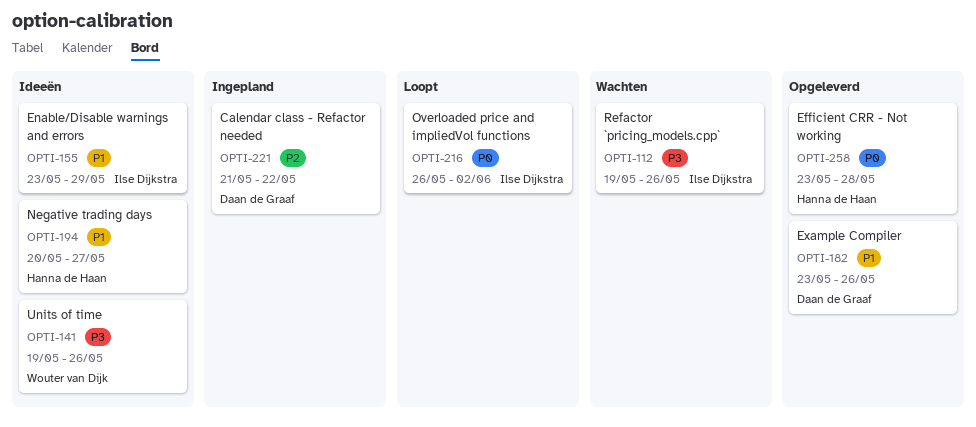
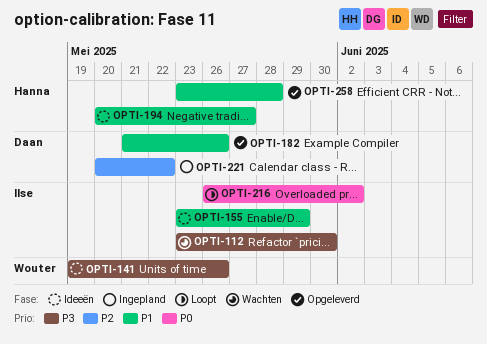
OPTI-112, start: May 19 -> May 23
OPTI-112, due: May 26 -> May 30
OPTI-182, start: May 23 -> May 21
OPTI-221, start: May 21 -> May 20
OPTI-258, priority: P0 -> P1

